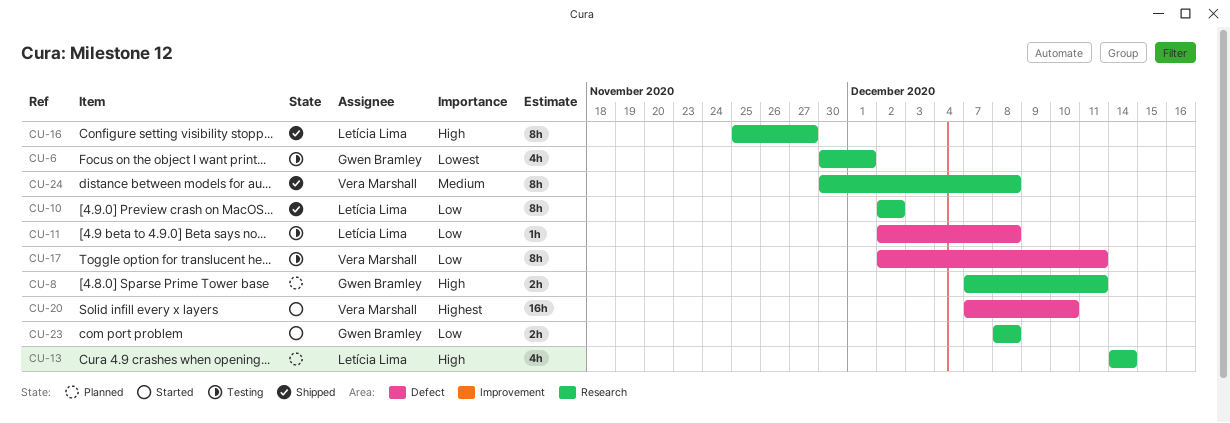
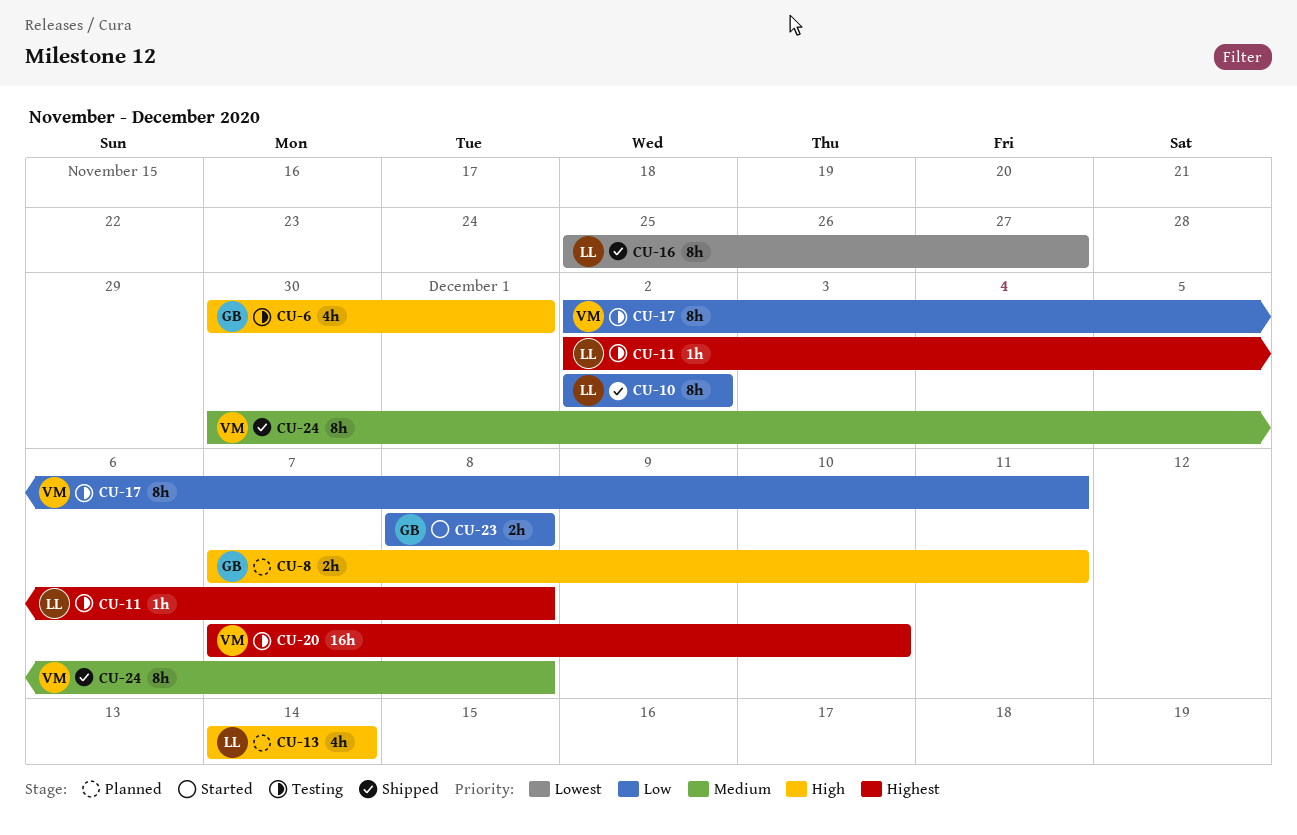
CU-6, priority: Lowest -> High
CU-11, priority: Low -> Highest
CU-16, priority: High -> Lowest
CU-20, status: Started -> Testing

